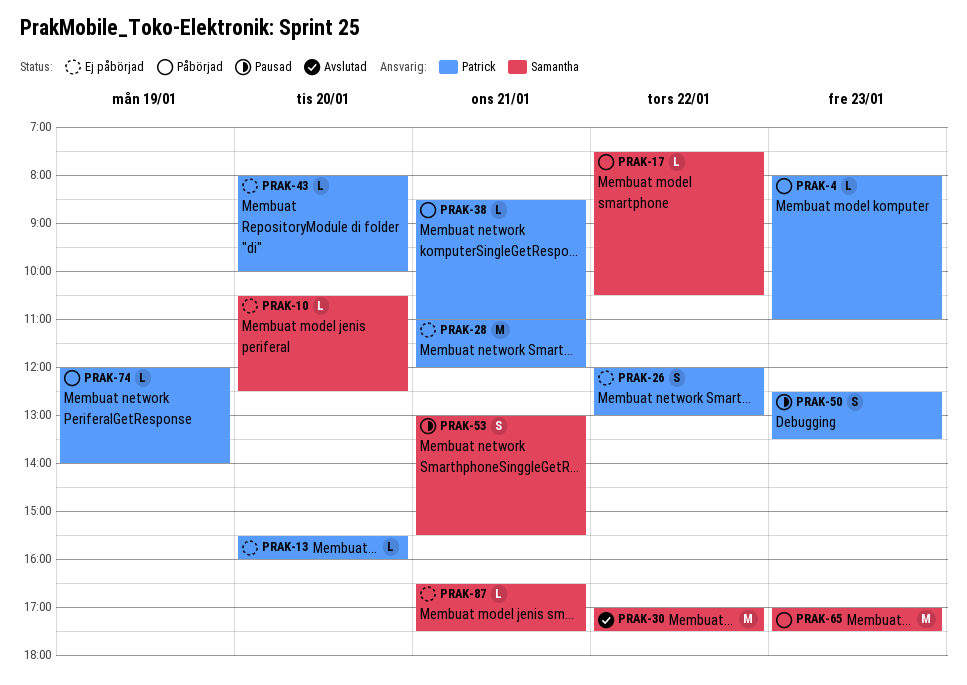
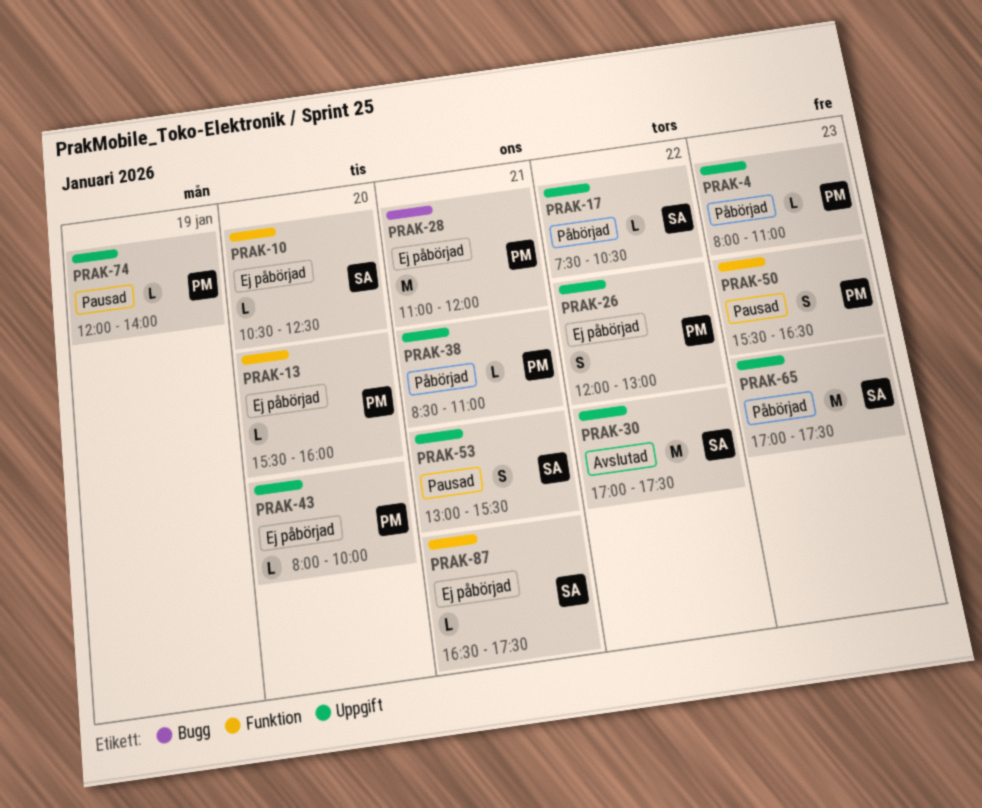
PRAK-50, begins: 12:30 -> 15:30
PRAK-50, ends: 13:30 -> 16:30
PRAK-74, status: Påbörjad -> Pausad

